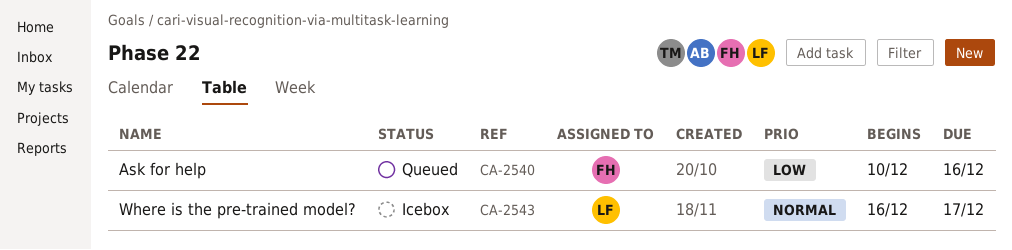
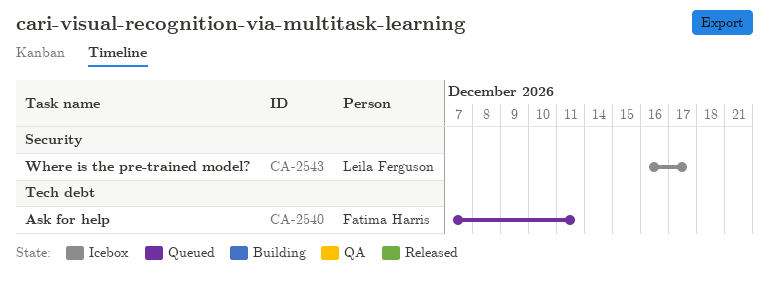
CA-2540, start: Dec 10 -> Dec 7
CA-2540, due: Dec 16 -> Dec 11

